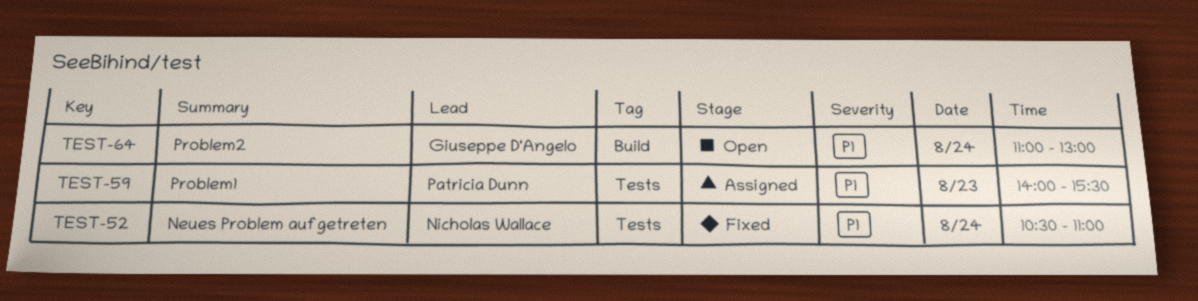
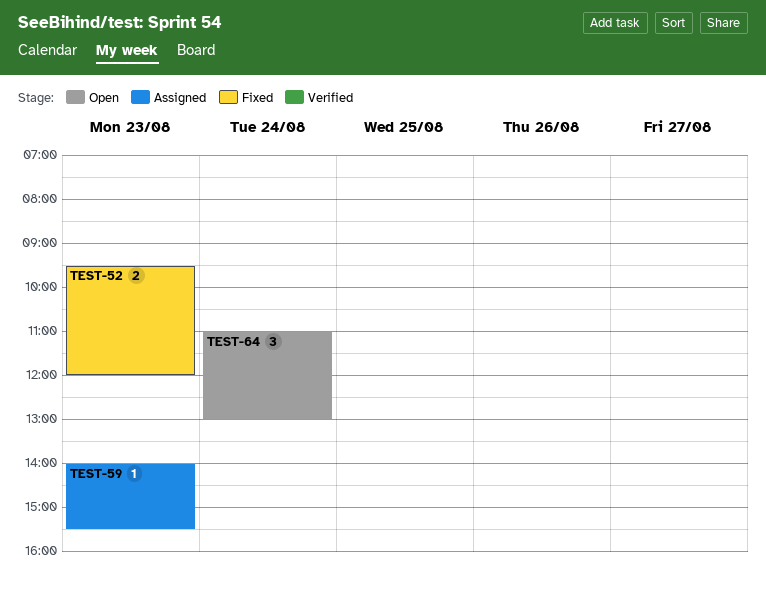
TEST-52, day: Aug 24 -> Aug 23
TEST-52, begins: 10:30 -> 09:30
TEST-52, ends: 11:00 -> 12:00

